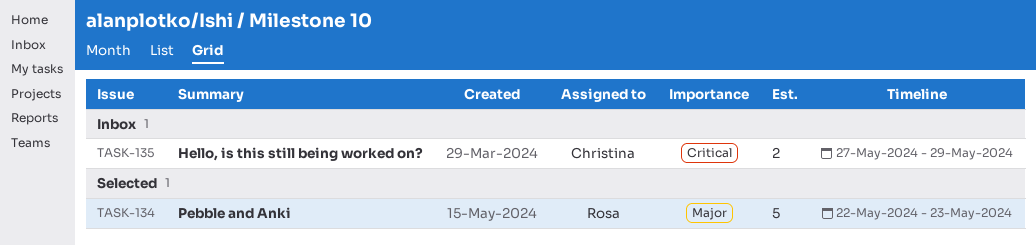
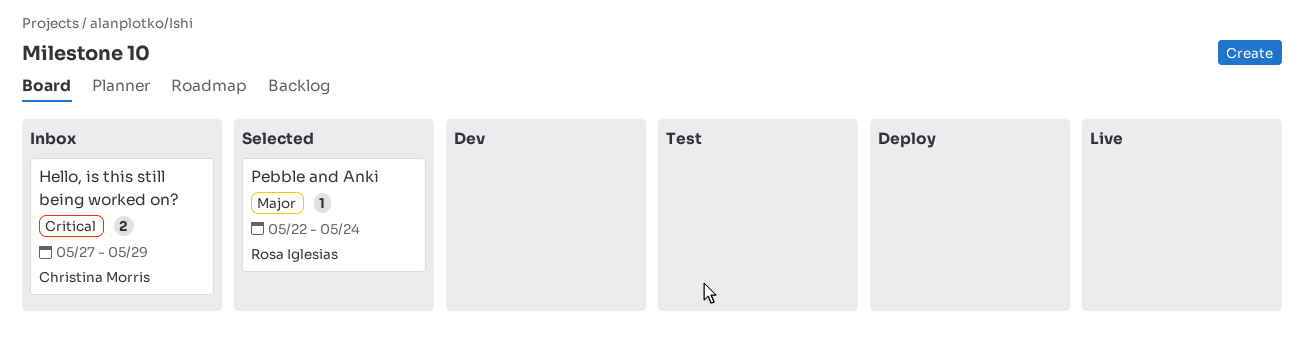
Pebble and Anki, estimate: 5 -> 1
Pebble and Anki, due: May 23 -> May 24

